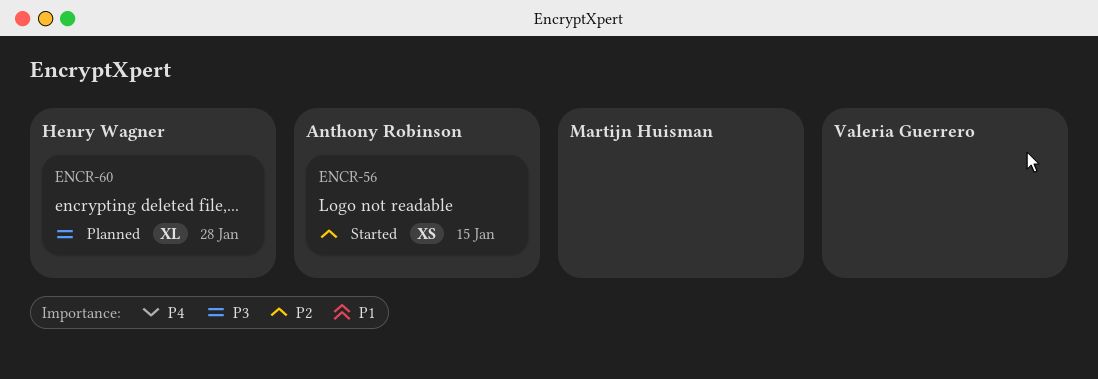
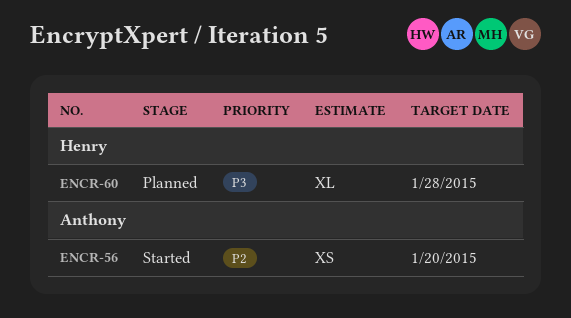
ENCR-56, due: Jan 15 -> Jan 20

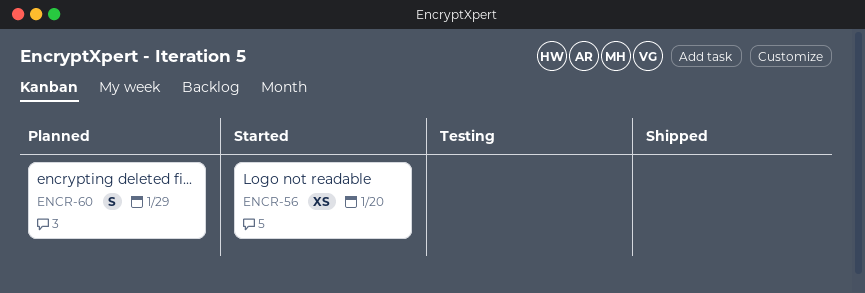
ENCR-60, estimate: XL -> S
ENCR-60, due: Jan 28 -> Jan 29

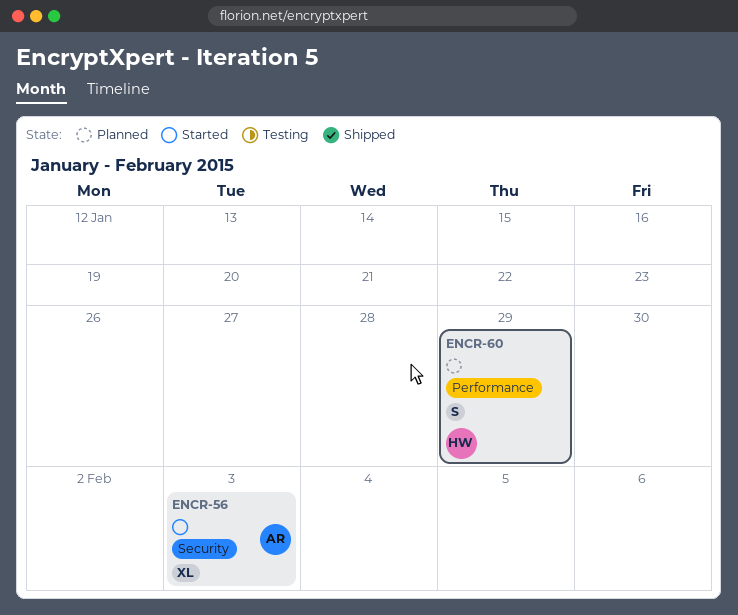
ENCR-56, estimate: XS -> XL
ENCR-56, due: Jan 20 -> Feb 3

